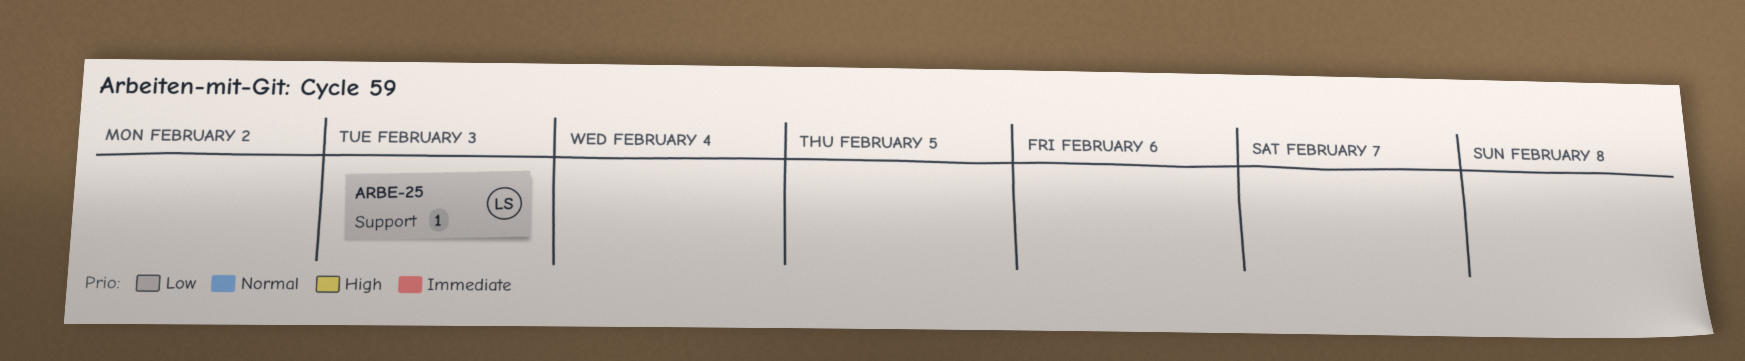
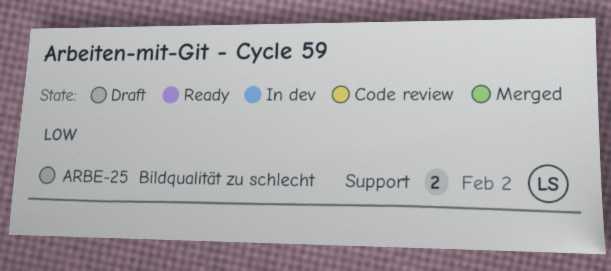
ARBE-25, estimate: 1 -> 2
ARBE-25, due: Feb 3 -> Feb 2

